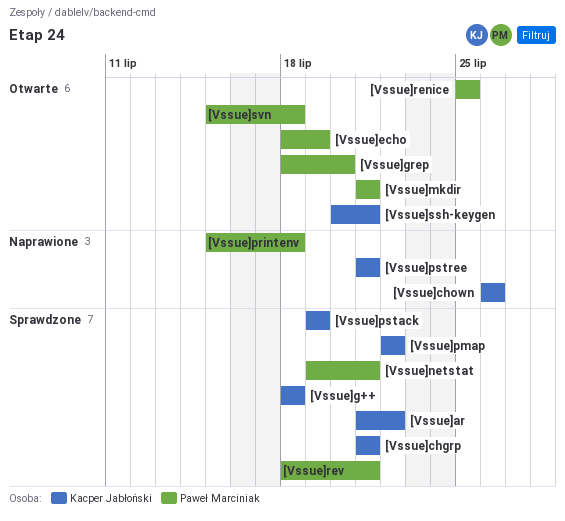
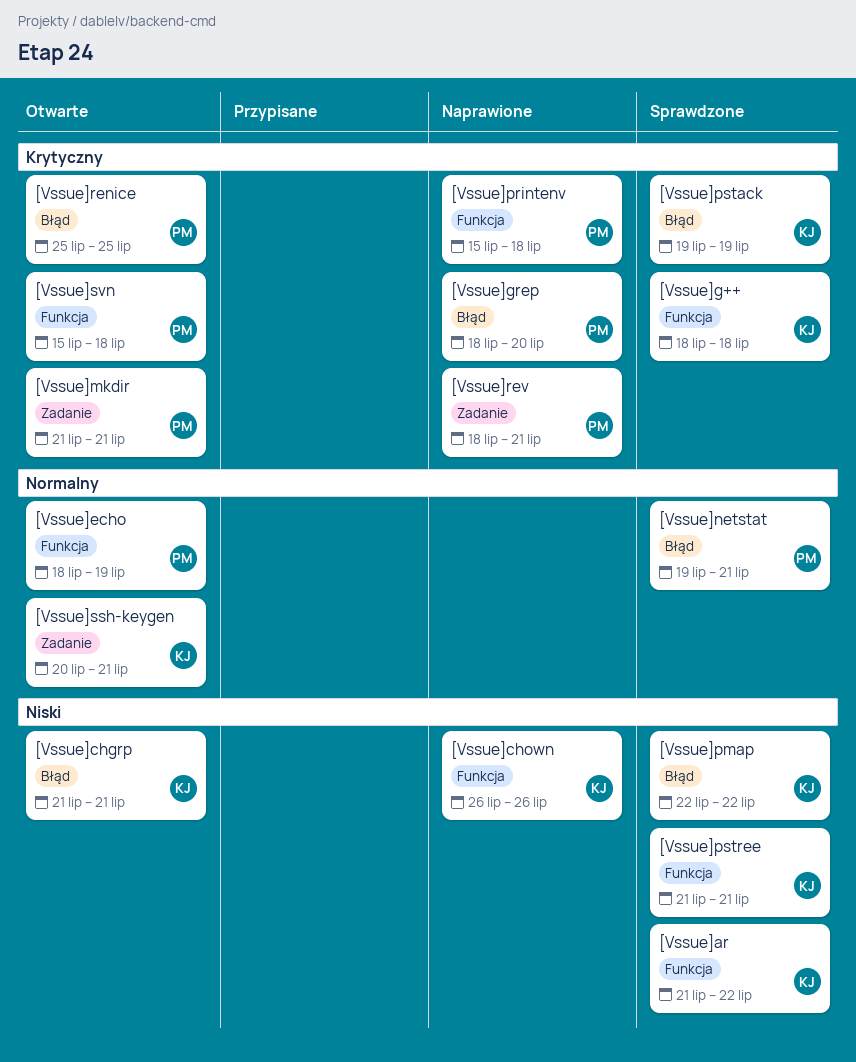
[Vssue]chgrp, status: Sprawdzone -> Otwarte
[Vssue]grep, status: Otwarte -> Naprawione
[Vssue]pstree, status: Naprawione -> Sprawdzone
[Vssue]rev, status: Sprawdzone -> Naprawione

